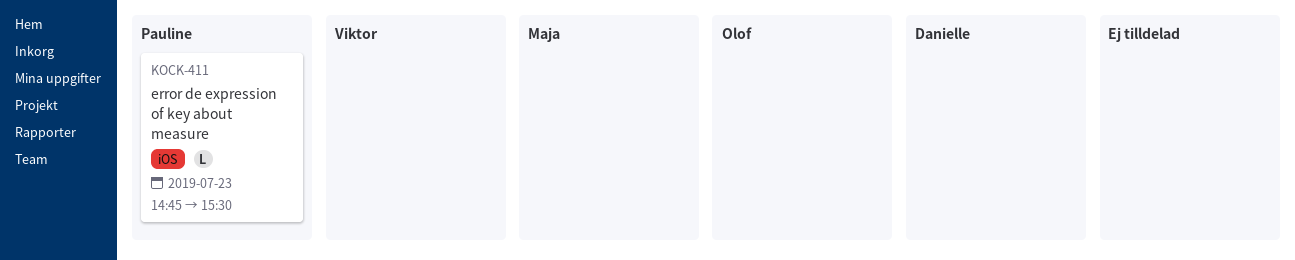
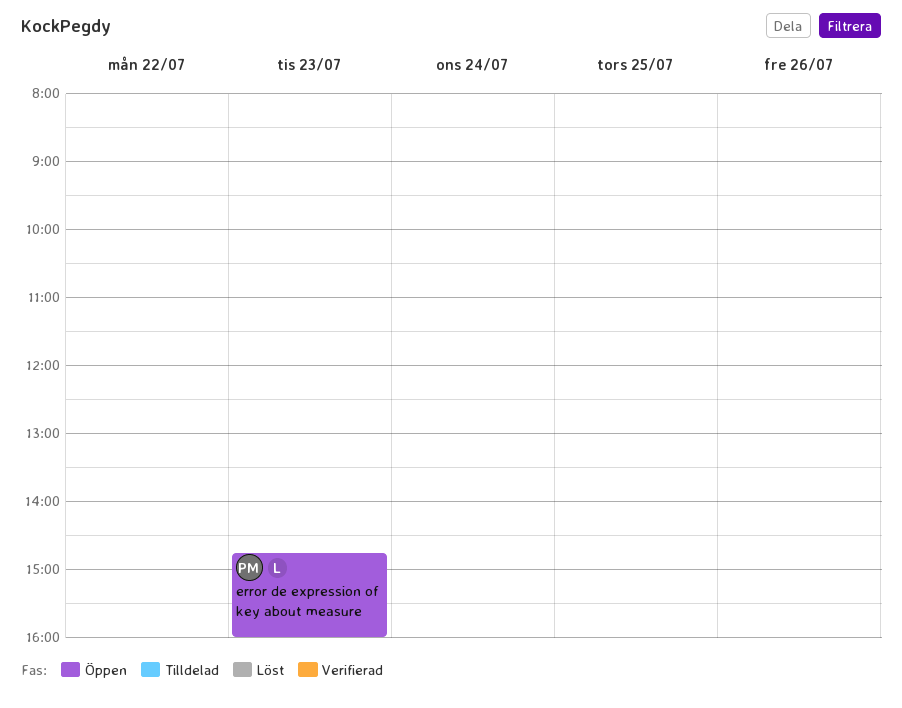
error de expression of key about measure, ends: 15:30 -> 16:00

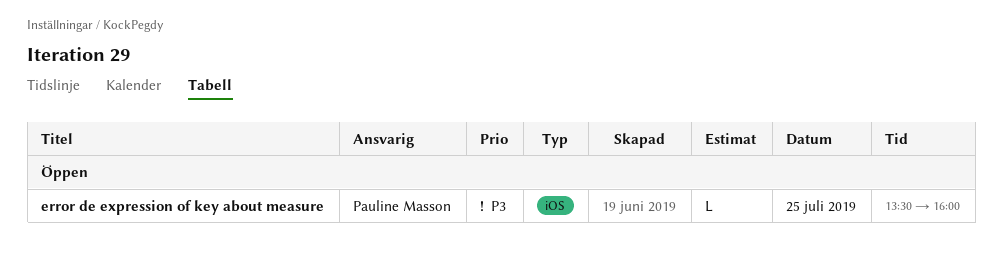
error de expression of key about measure, day: Jul 23 -> Jul 25
error de expression of key about measure, begins: 14:45 -> 13:30

